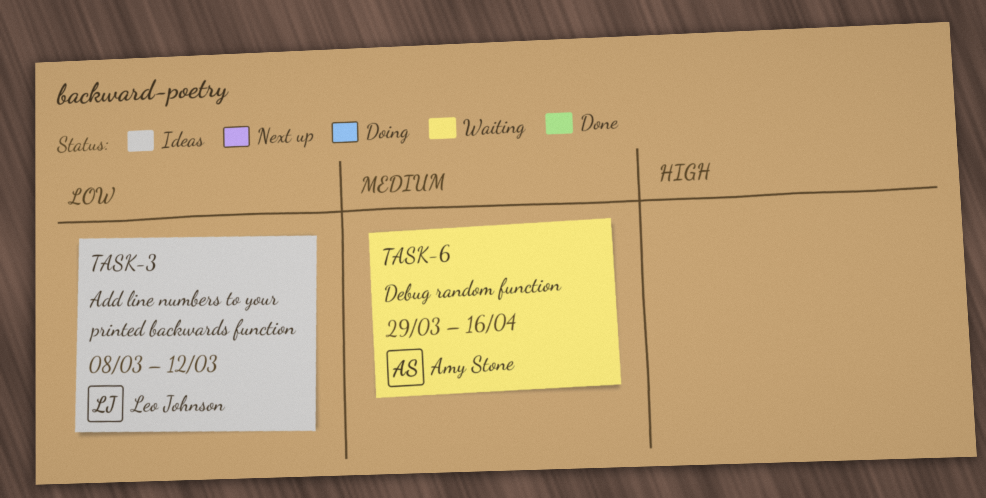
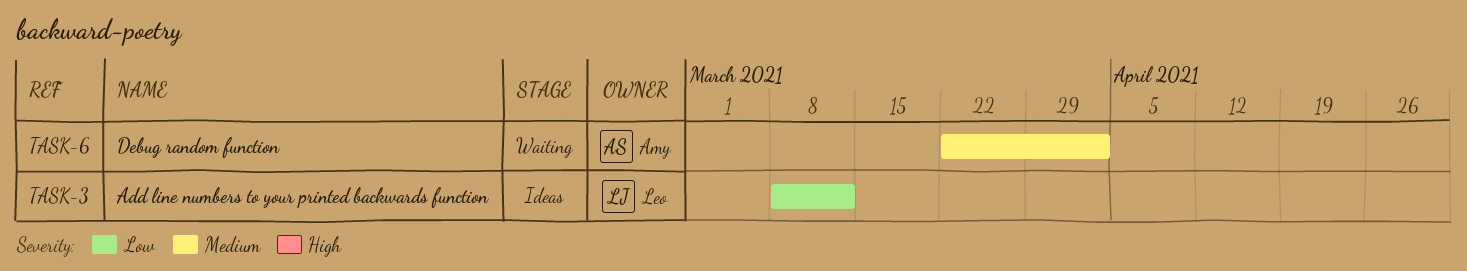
TASK-6, start: Mar 29 -> Mar 22
TASK-6, due: Apr 16 -> Apr 2

